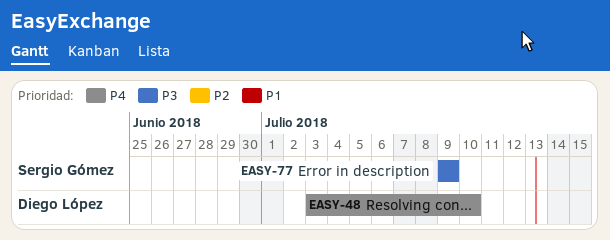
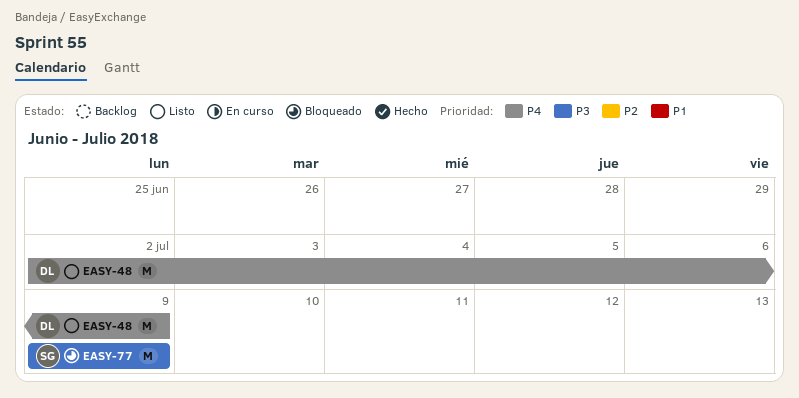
EASY-48, start: Jul 3 -> Jul 2
EASY-48, due: Jul 10 -> Jul 9

